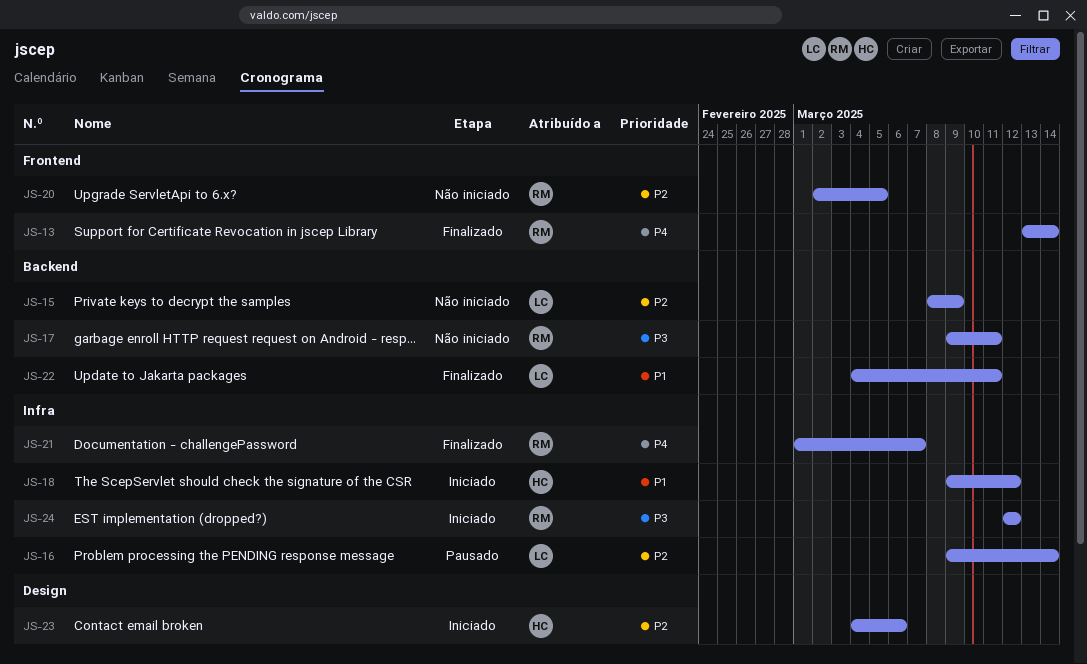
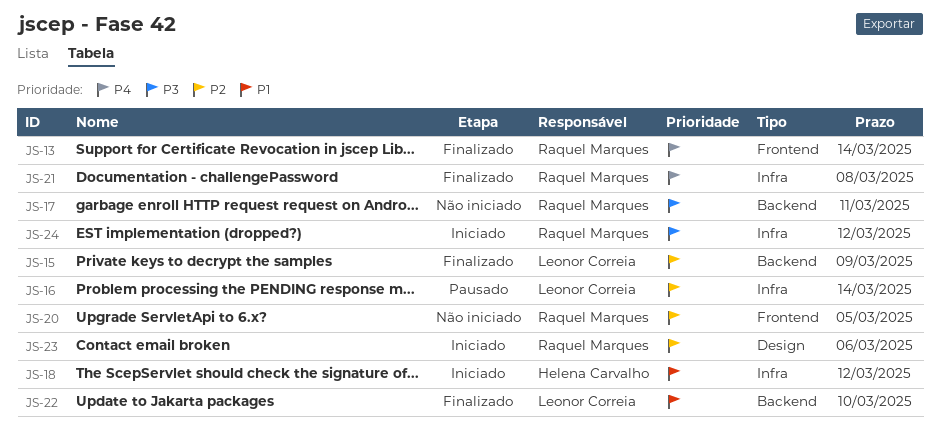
JS-15, status: Não iniciado -> Finalizado
JS-21, due: Mar 7 -> Mar 8
JS-22, due: Mar 11 -> Mar 10
JS-23, owner: Helena Carvalho -> Raquel Marques

